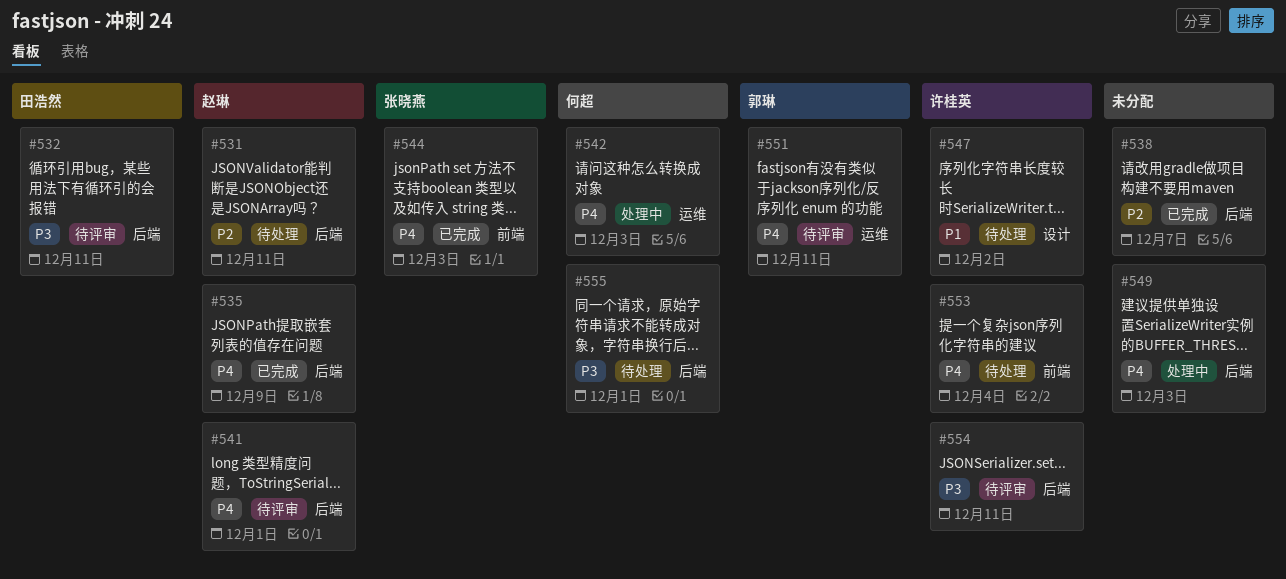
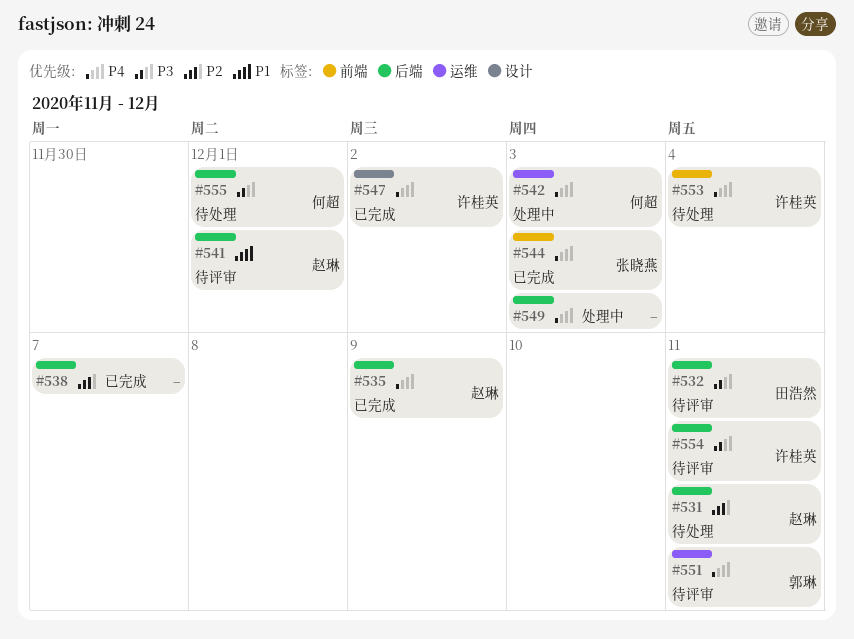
#541, priority: P4 -> P1
#547, status: 待处理 -> 已完成
#547, priority: P1 -> P4

